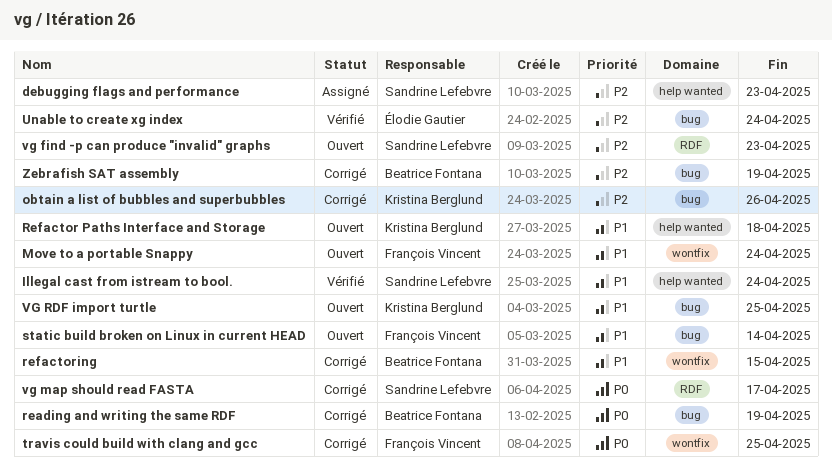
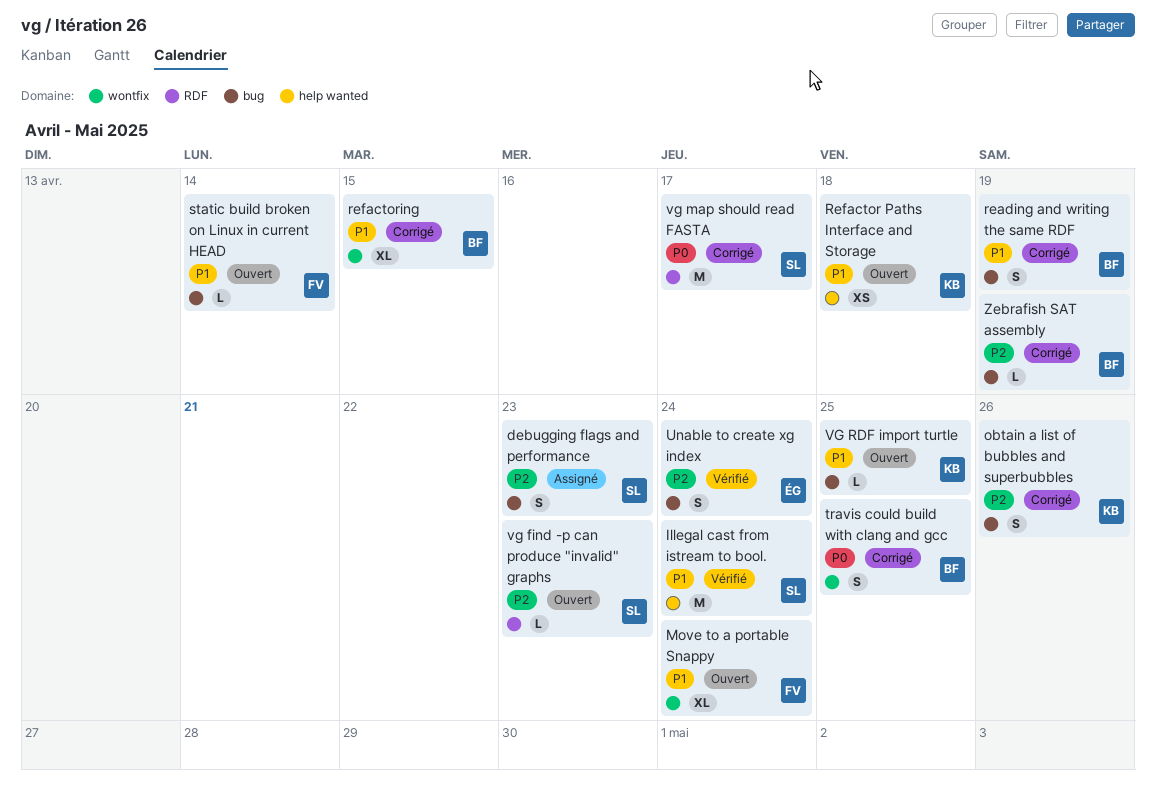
debugging flags and performance, label: help wanted -> bug
reading and writing the same RDF, priority: P0 -> P1
travis could build with clang and gcc, owner: François Vincent -> Beatrice Fontana

